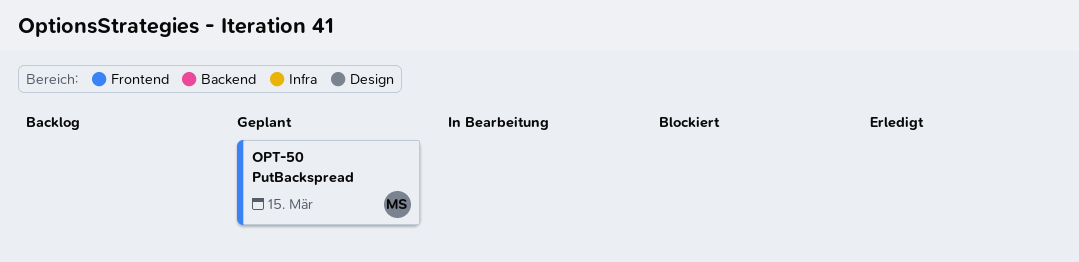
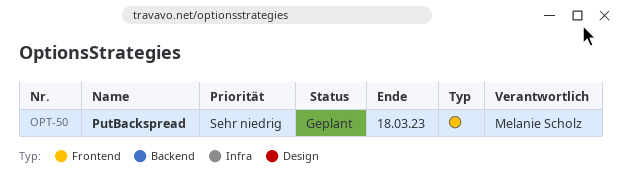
OPT-50, due: Mar 15 -> Mar 18

